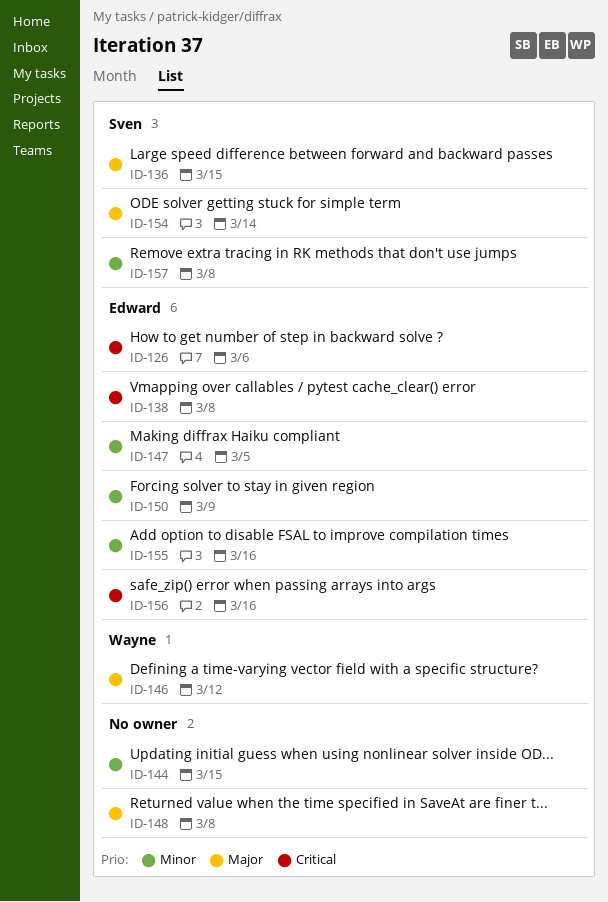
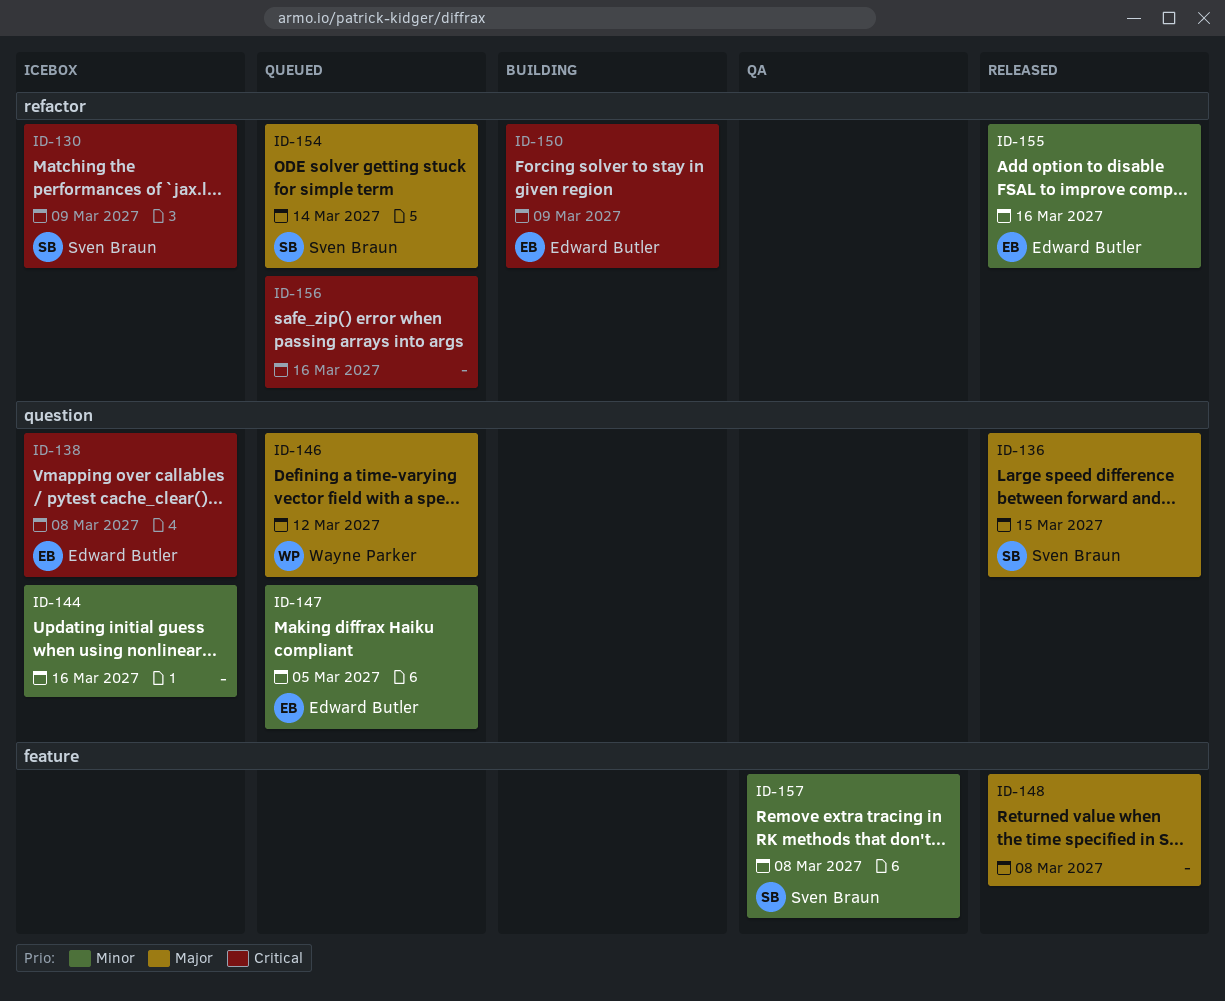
ID-126: present -> none
ID-130: none -> present
ID-144, due: Mar 15 -> Mar 16
ID-150, priority: Minor -> Critical
ID-156, owner: Edward Butler -> none

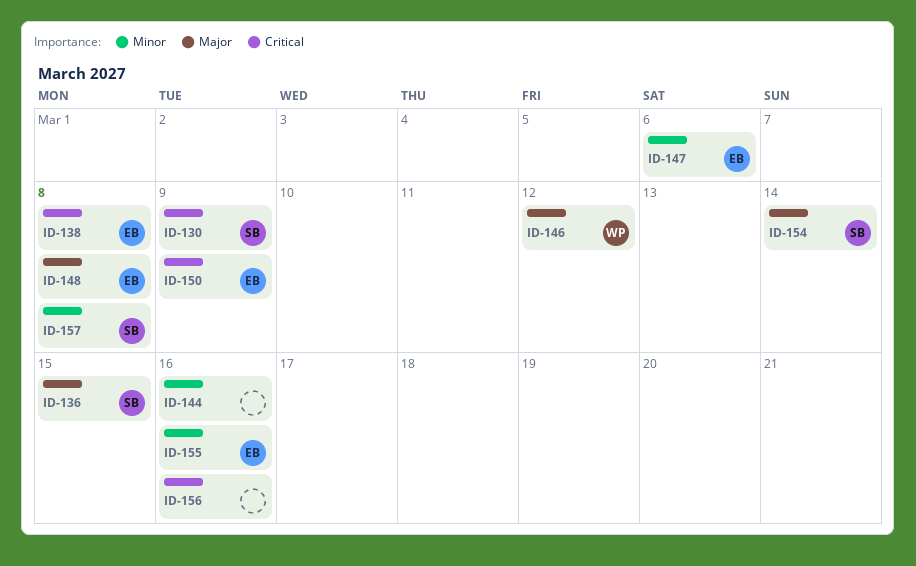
ID-147, due: Mar 5 -> Mar 6
ID-148, owner: none -> Edward Butler

